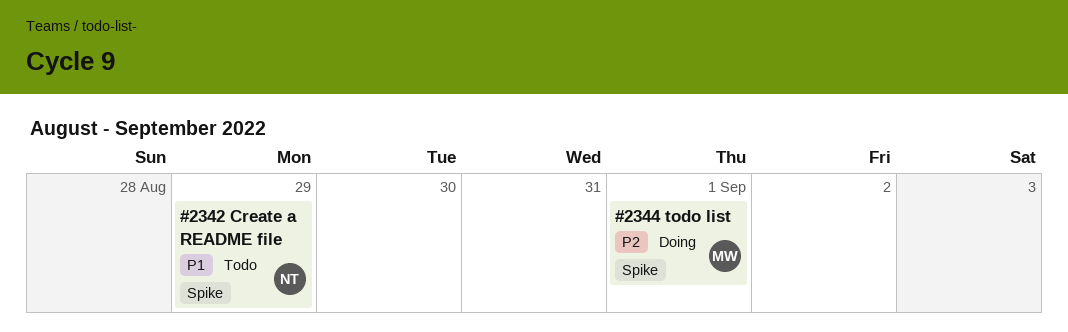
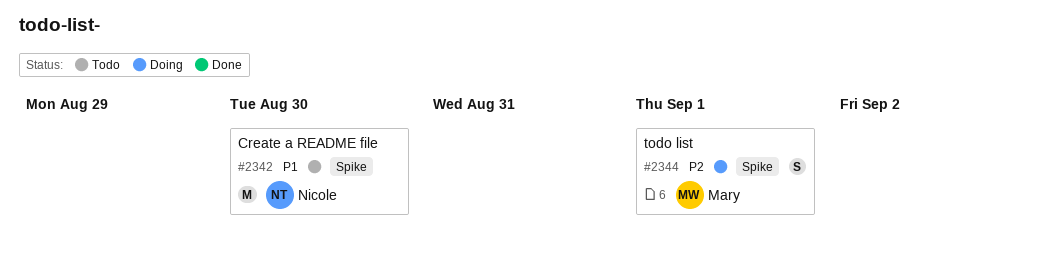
#2342, due: Aug 29 -> Aug 30

